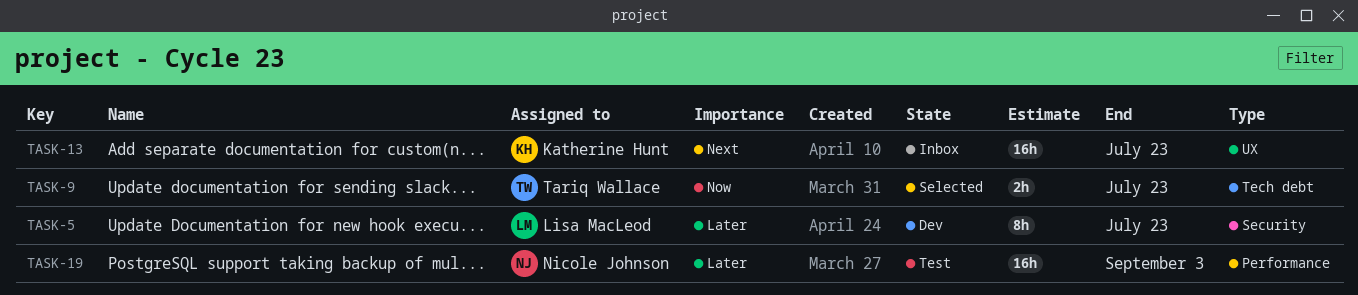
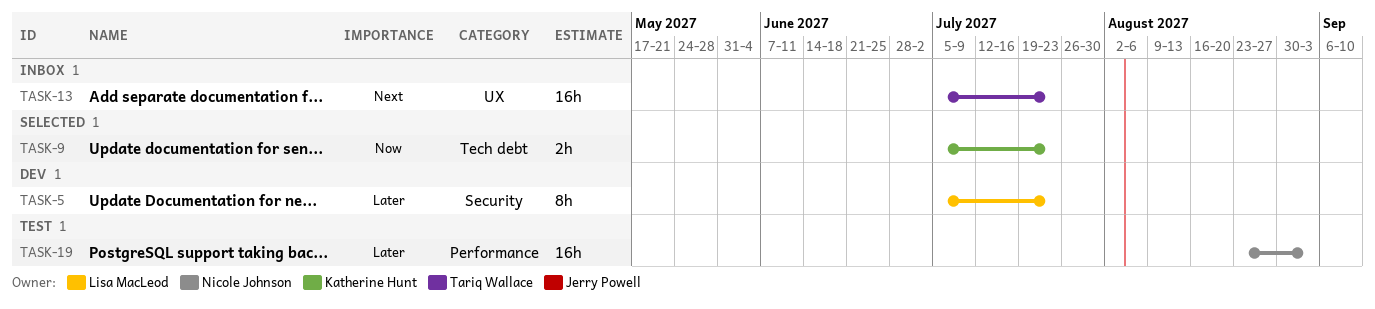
TASK-9, owner: Tariq Wallace -> Katherine Hunt
TASK-13, owner: Katherine Hunt -> Tariq Wallace

